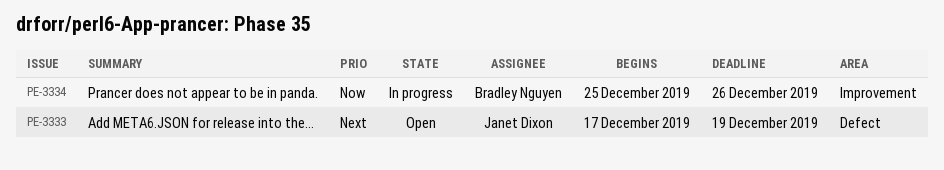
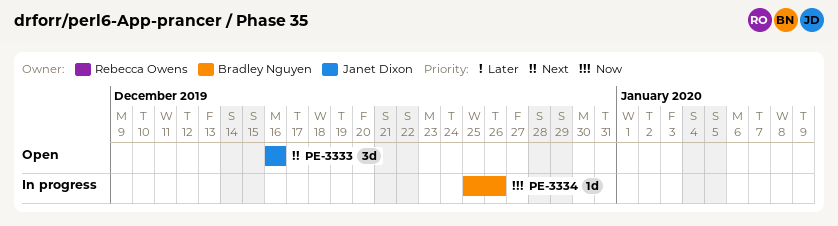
PE-3333, start: Dec 17 -> Dec 16
PE-3333, due: Dec 19 -> Dec 16

